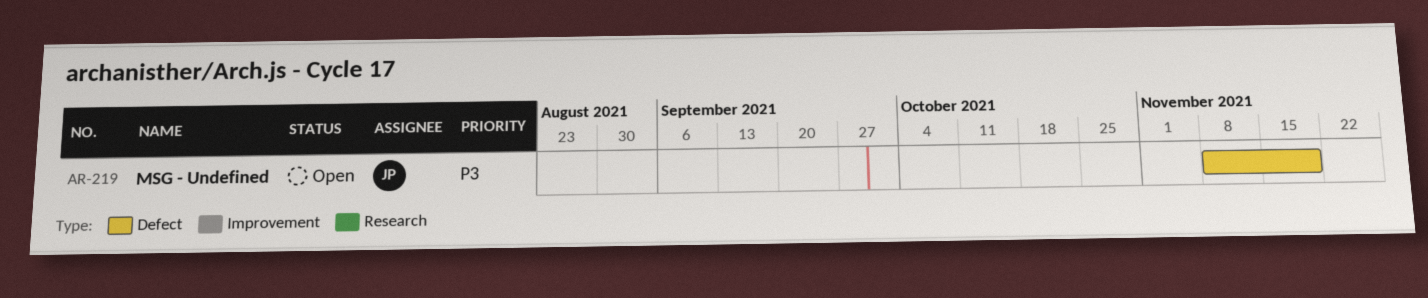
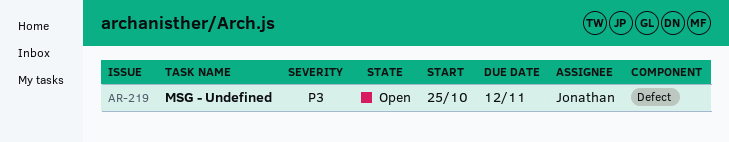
AR-219, start: Nov 8 -> Oct 25
AR-219, due: Nov 19 -> Nov 12

